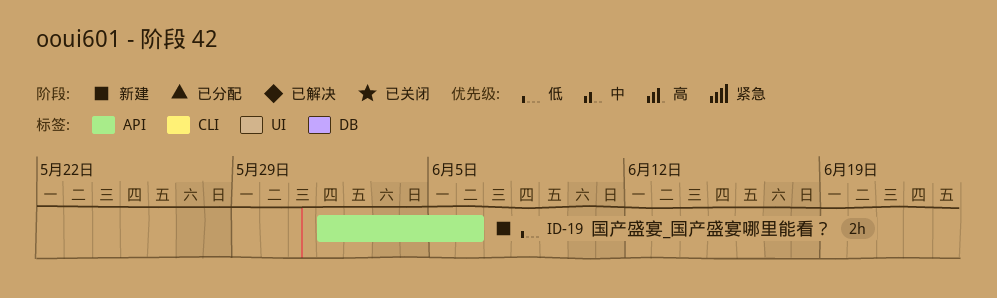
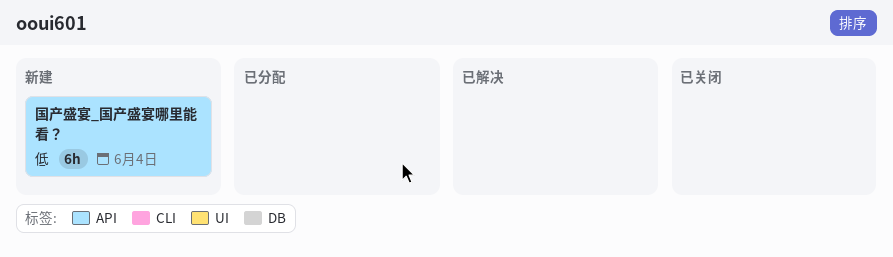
国产盛宴_国产盛宴哪里能看？, estimate: 2h -> 6h
国产盛宴_国产盛宴哪里能看？, due: Jun 6 -> Jun 4

